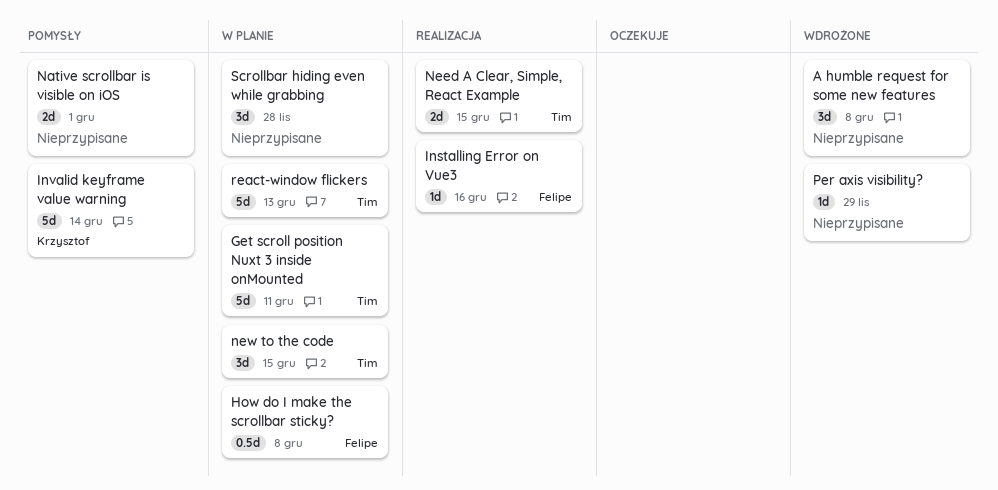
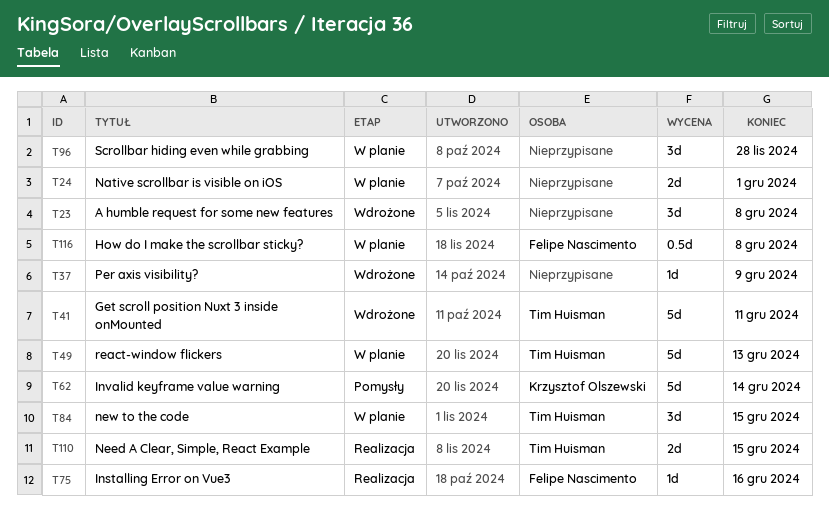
Get scroll position Nuxt 3 inside onMounted, status: W planie -> Wdrożone
Native scrollbar is visible on iOS, status: Pomysły -> W planie
Per axis visibility?, due: Nov 29 -> Dec 9

